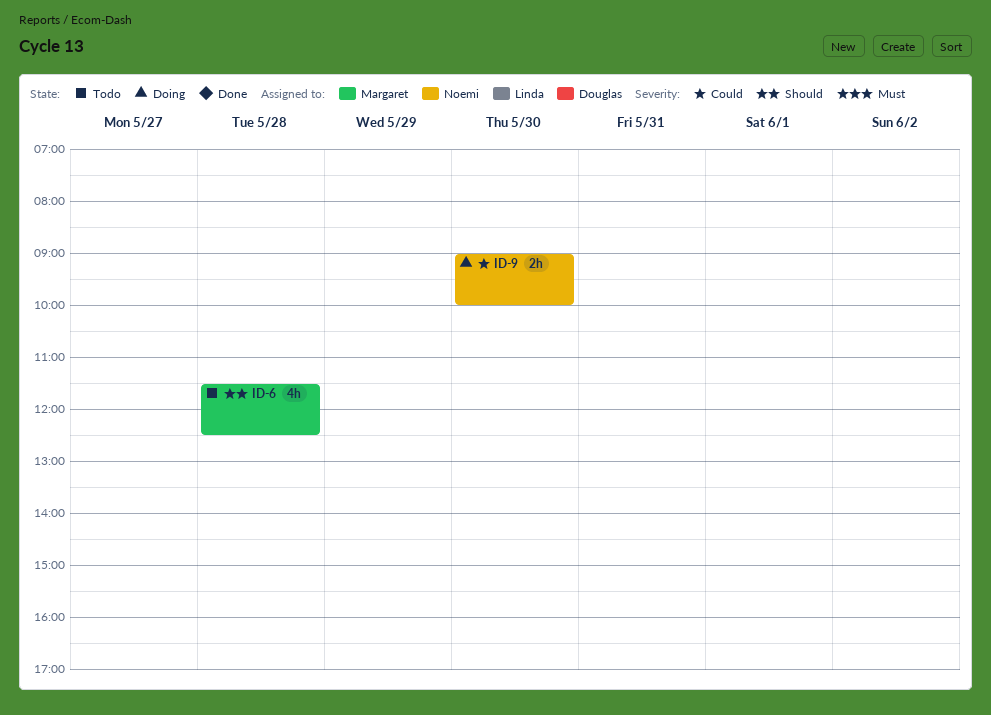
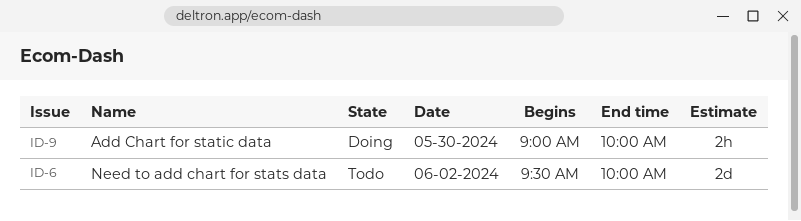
ID-6, estimate: 4h -> 2d
ID-6, day: May 28 -> Jun 2
ID-6, begins: 11:30 -> 09:30
ID-6, ends: 12:30 -> 10:00

